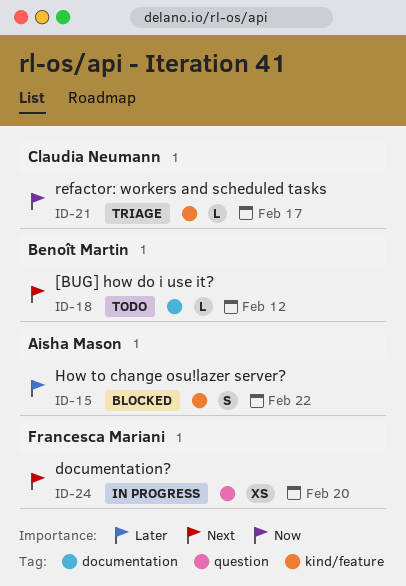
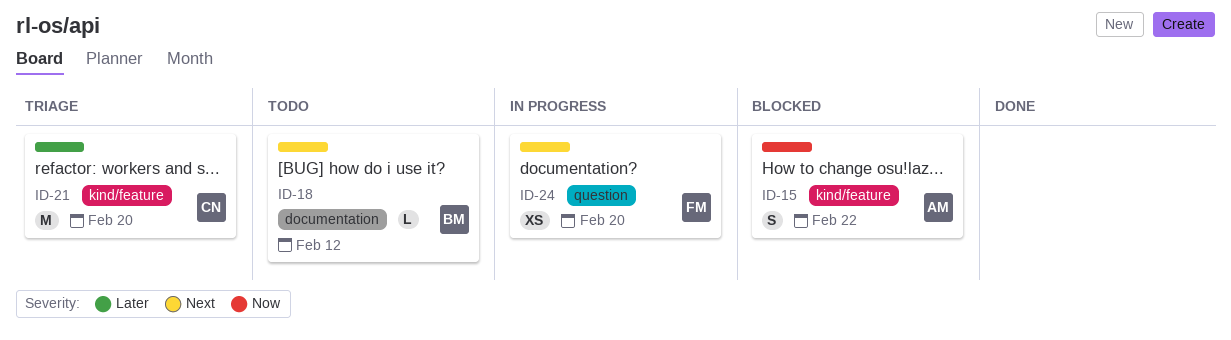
ID-15, priority: Later -> Now
ID-21, priority: Now -> Later
ID-21, estimate: L -> M
ID-21, due: Feb 17 -> Feb 20

